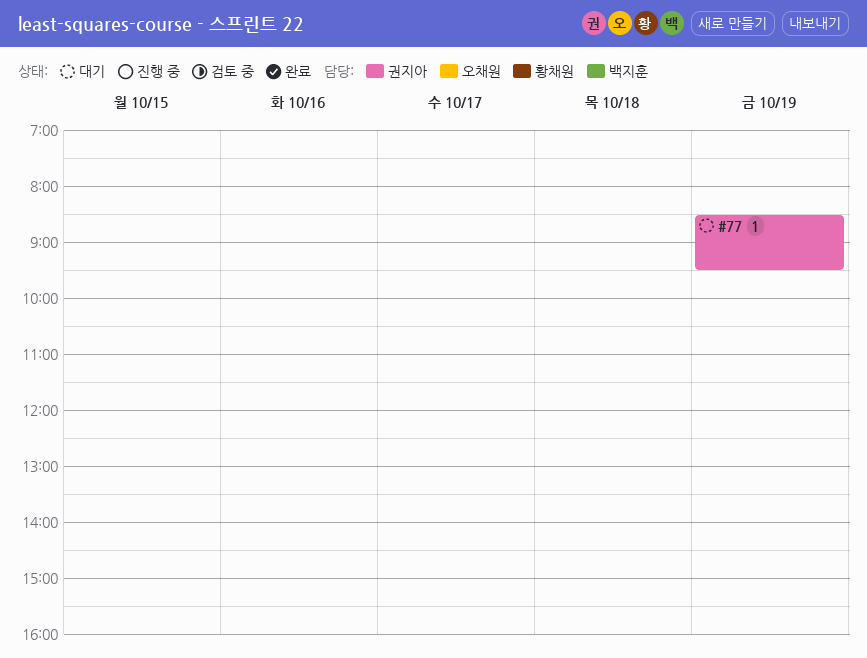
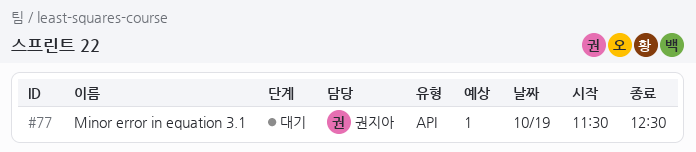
#77, begins: 08:30 -> 11:30
#77, ends: 09:30 -> 12:30

